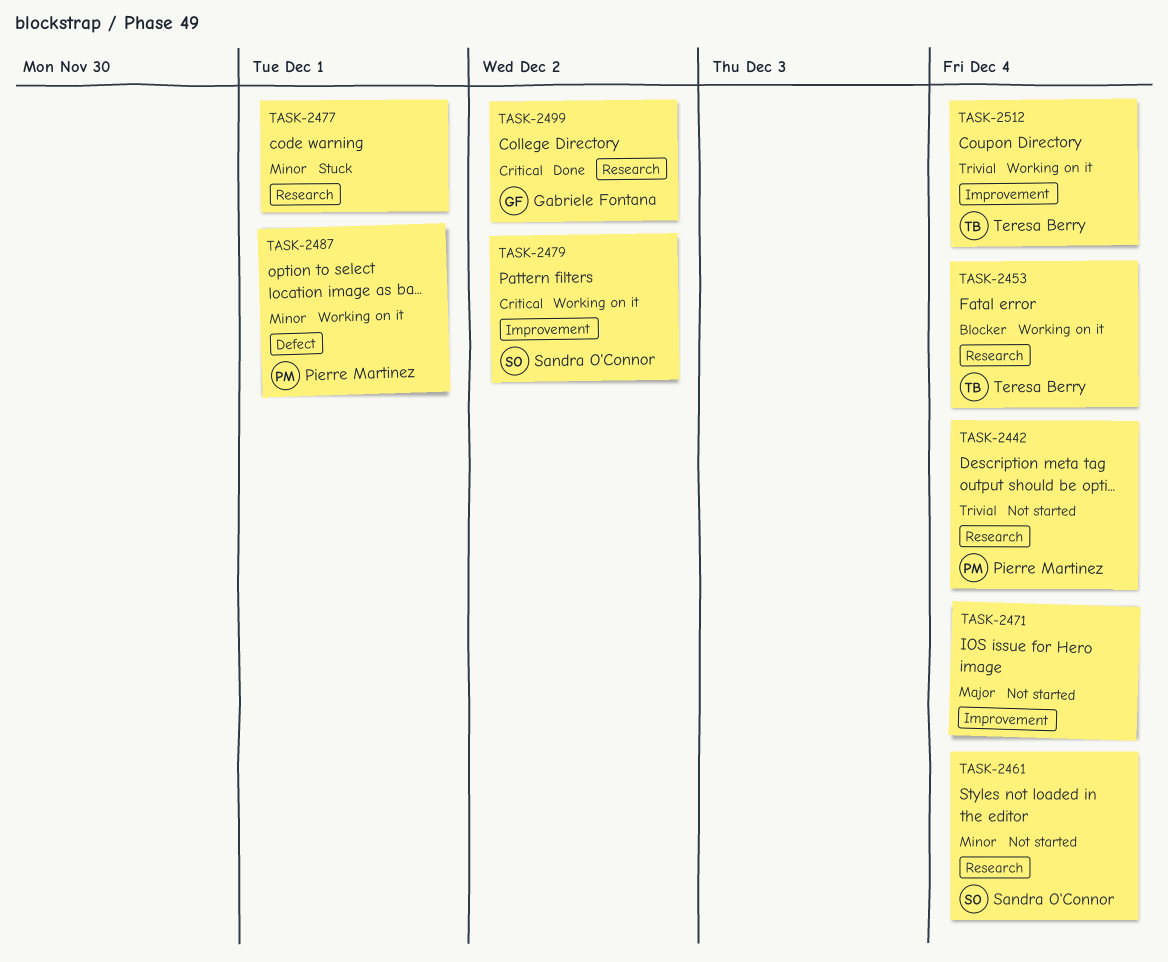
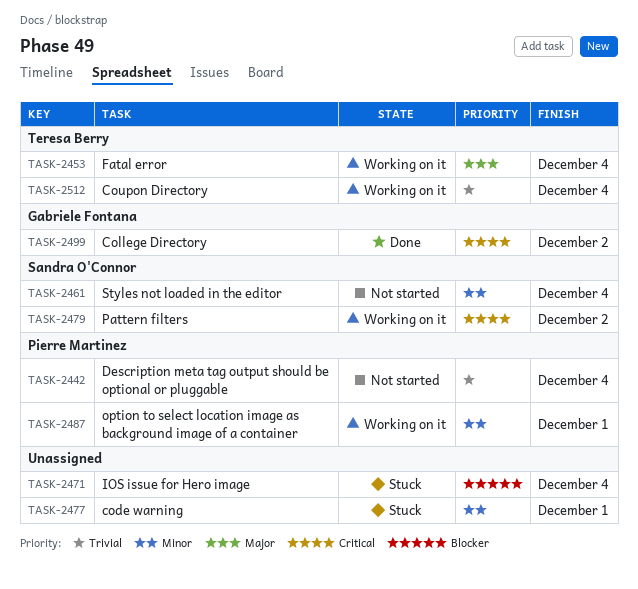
TASK-2453, priority: Blocker -> Major
TASK-2471, status: Not started -> Stuck
TASK-2471, priority: Major -> Blocker

